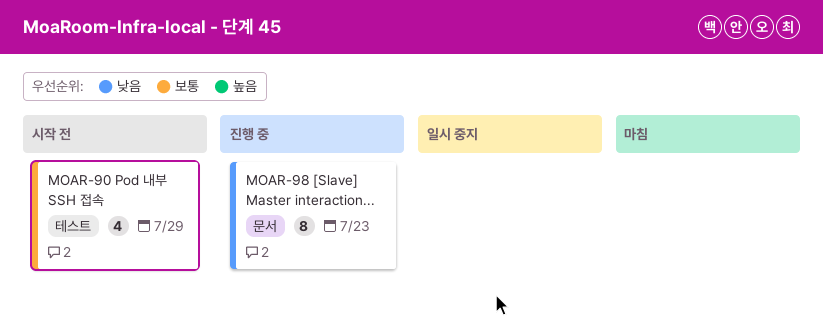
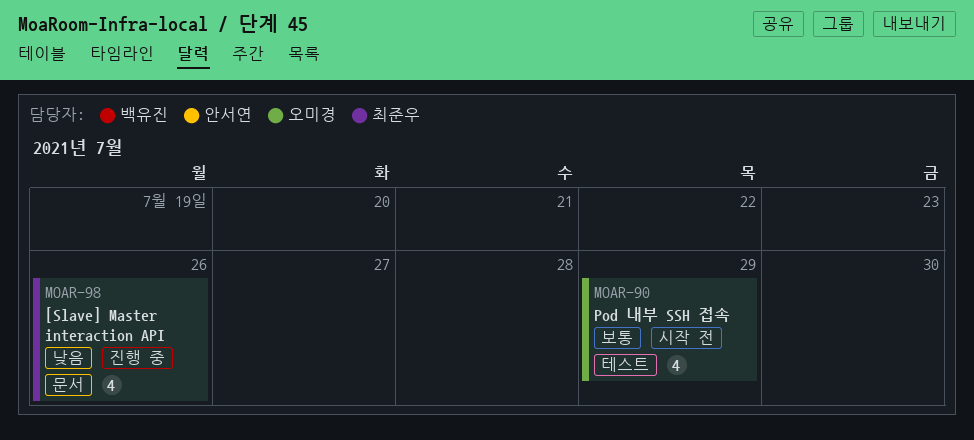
MOAR-98, estimate: 8 -> 4
MOAR-98, due: Jul 23 -> Jul 26

